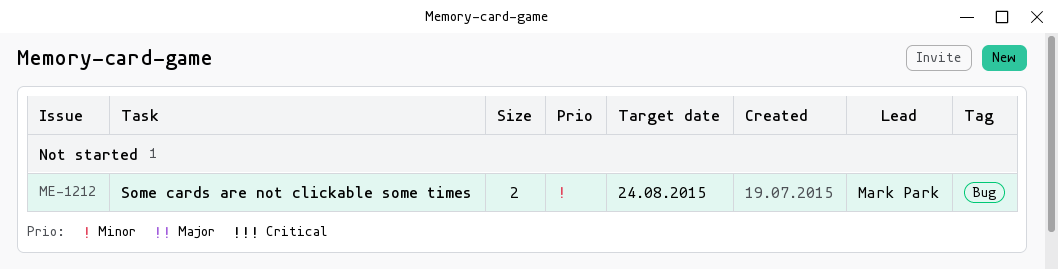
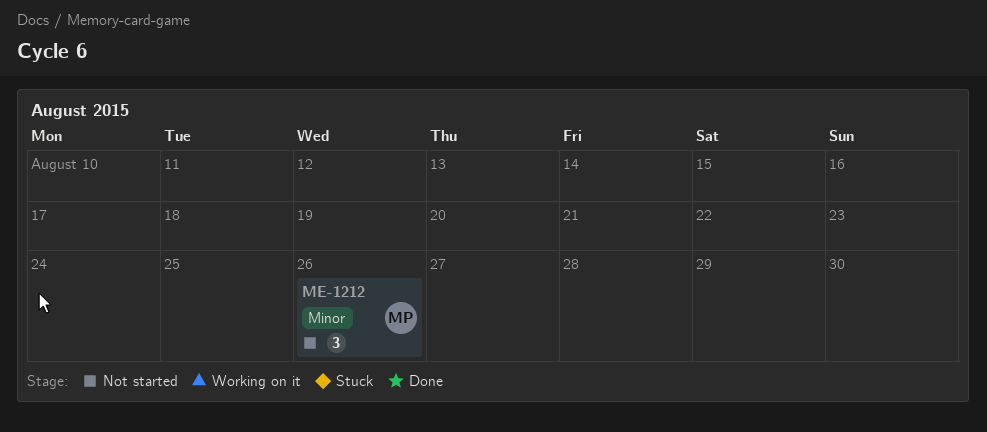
ME-1212, estimate: 2 -> 3
ME-1212, due: Aug 24 -> Aug 26

